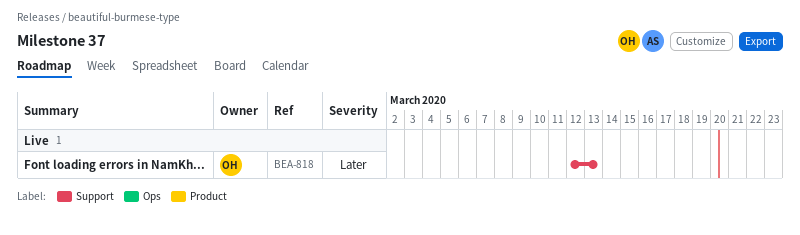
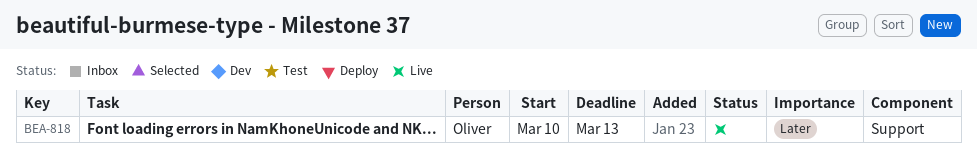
BEA-818, start: Mar 12 -> Mar 10

